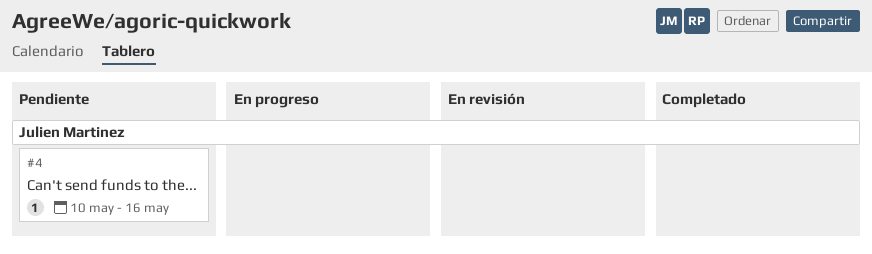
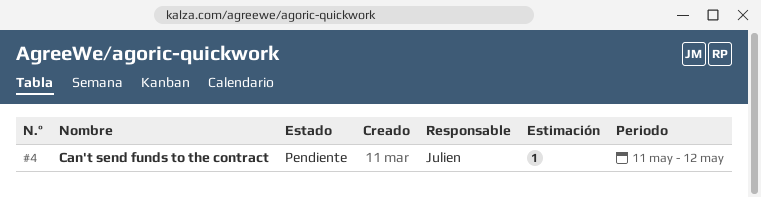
#4, start: May 10 -> May 11
#4, due: May 16 -> May 12

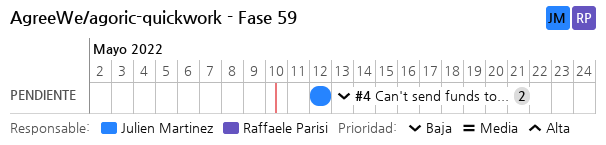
#4, estimate: 1 -> 2
#4, start: May 11 -> May 12

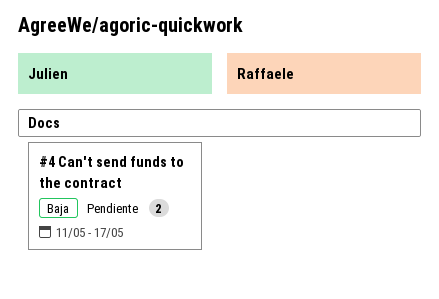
#4, start: May 12 -> May 11
#4, due: May 12 -> May 17

